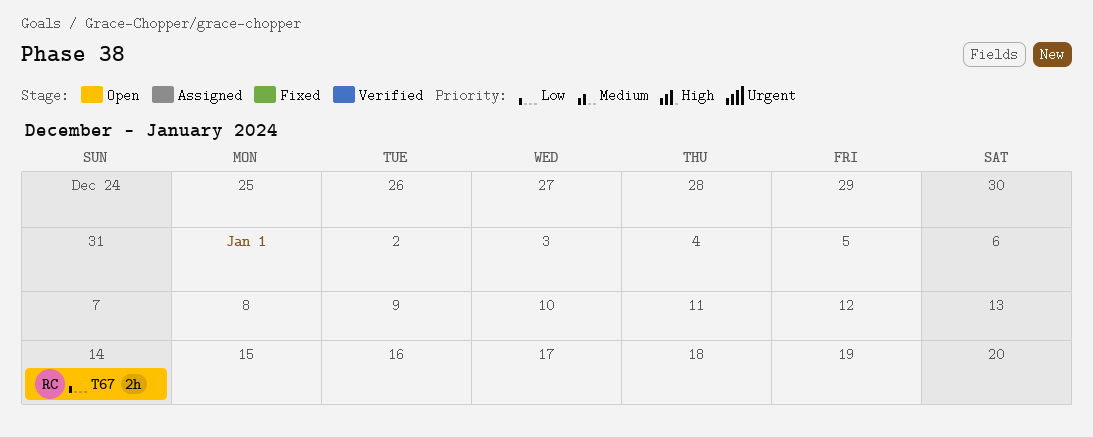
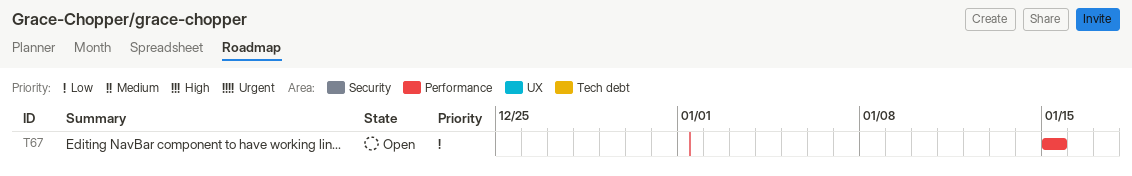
T67, start: Jan 14 -> Jan 15
T67, due: Jan 14 -> Jan 15

